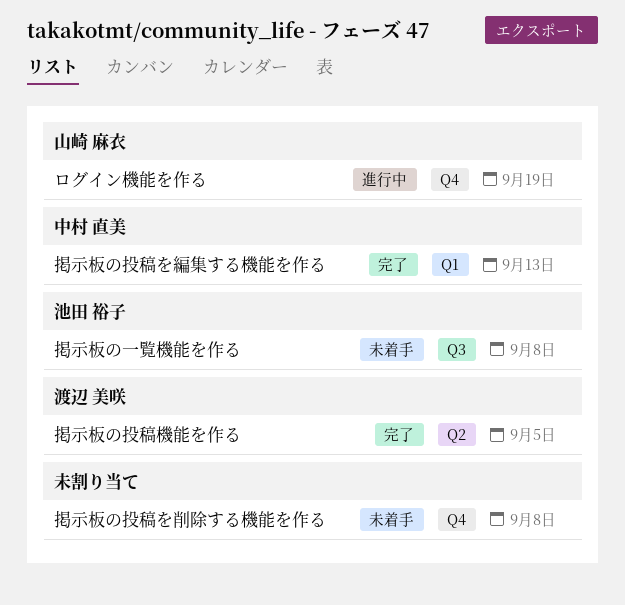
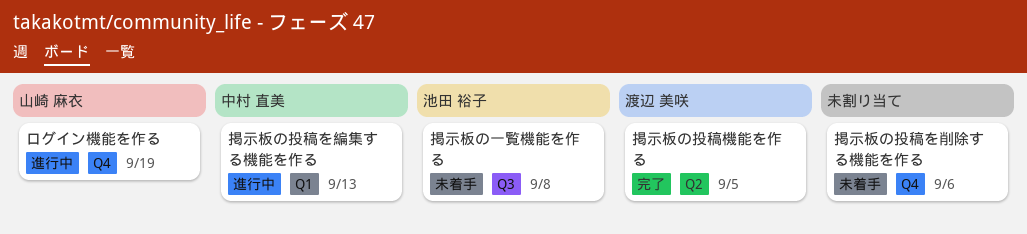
掲示板の投稿を削除する機能を作る, due: Sep 8 -> Sep 6
掲示板の投稿を編集する機能を作る, status: 完了 -> 進行中

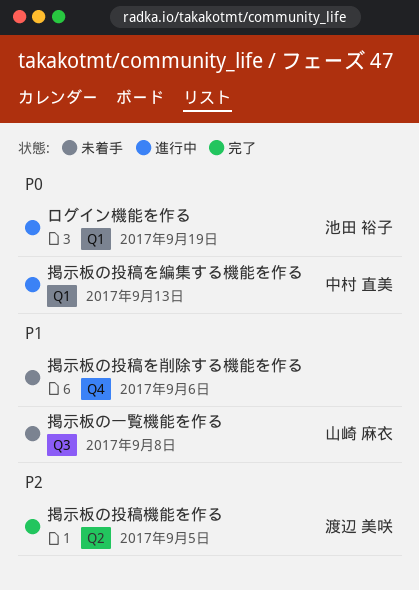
ログイン機能を作る, owner: 山崎 麻衣 -> 池田 裕子
ログイン機能を作る, label: Q4 -> Q1
掲示板の一覧機能を作る, owner: 池田 裕子 -> 山崎 麻衣

